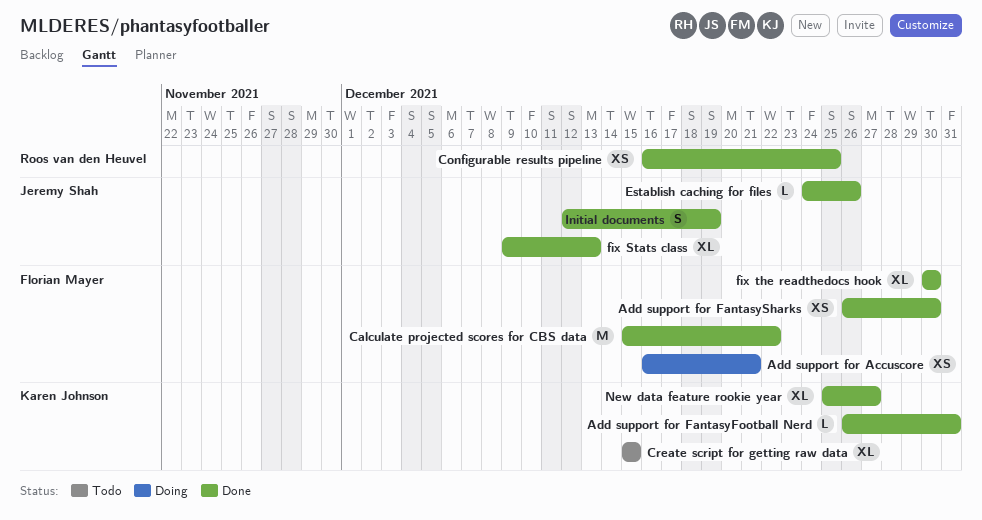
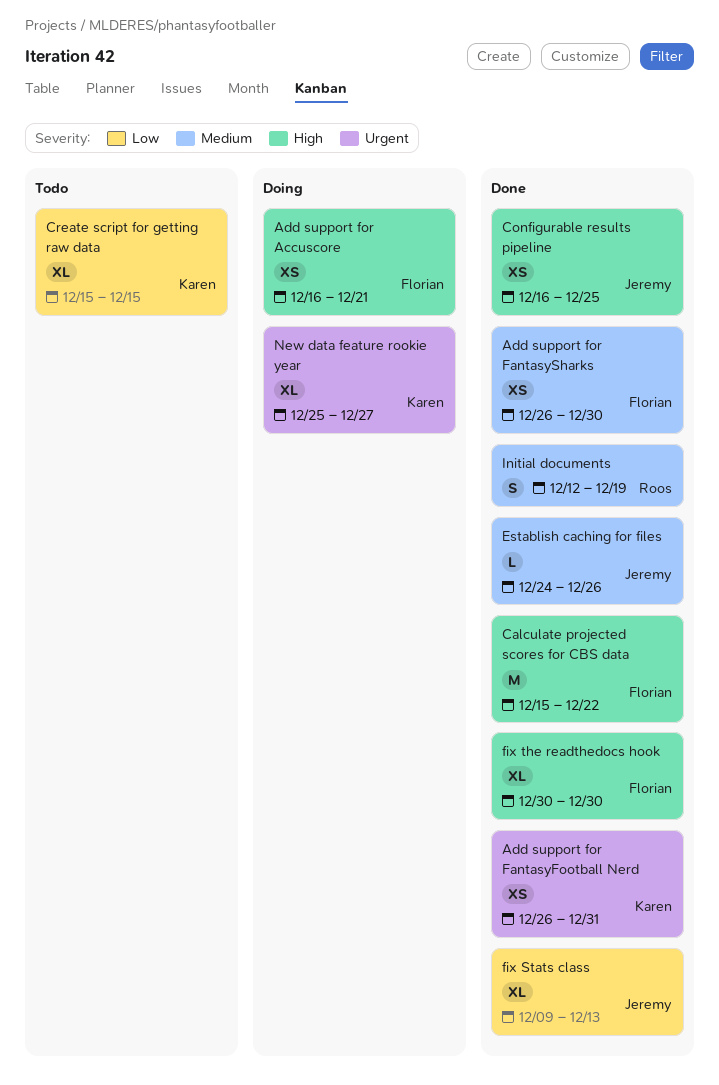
Add support for FantasyFootball Nerd, estimate: L -> XS
Configurable results pipeline, owner: Roos van den Heuvel -> Jeremy Shah
Initial documents, owner: Jeremy Shah -> Roos van den Heuvel
New data feature rookie year, status: Done -> Doing

